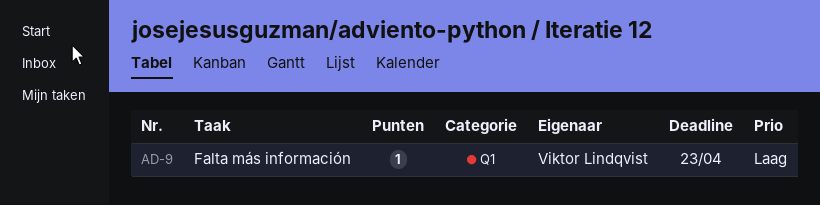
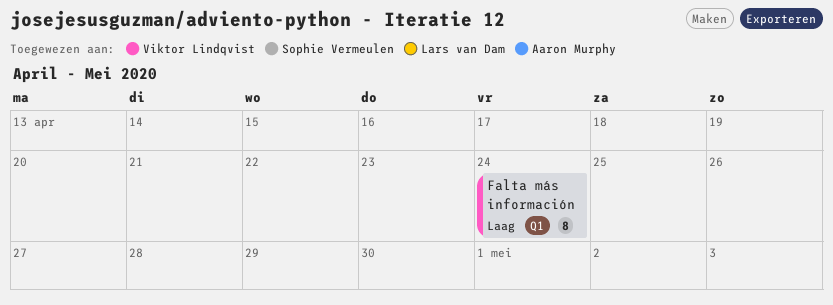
Falta más información, estimate: 1 -> 8
Falta más información, due: Apr 23 -> Apr 24

